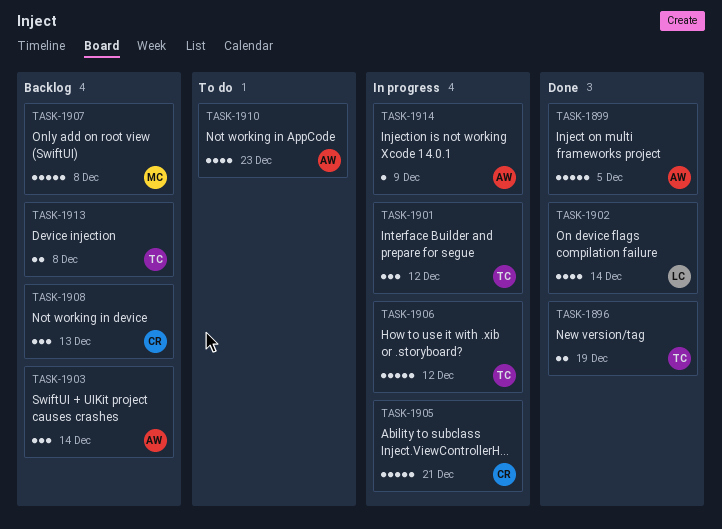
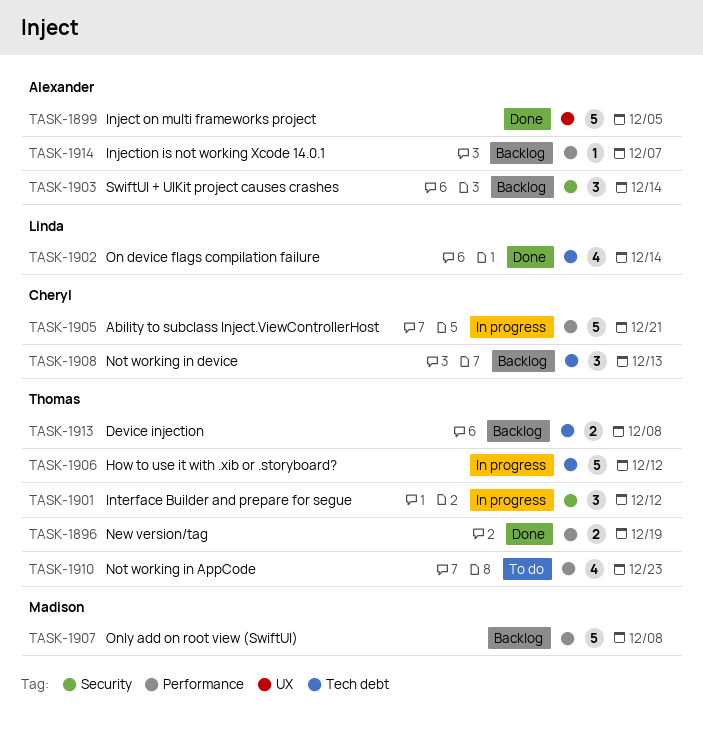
TASK-1910, owner: Alexander -> Thomas
TASK-1914, status: In progress -> Backlog
TASK-1914, due: Dec 9 -> Dec 7

